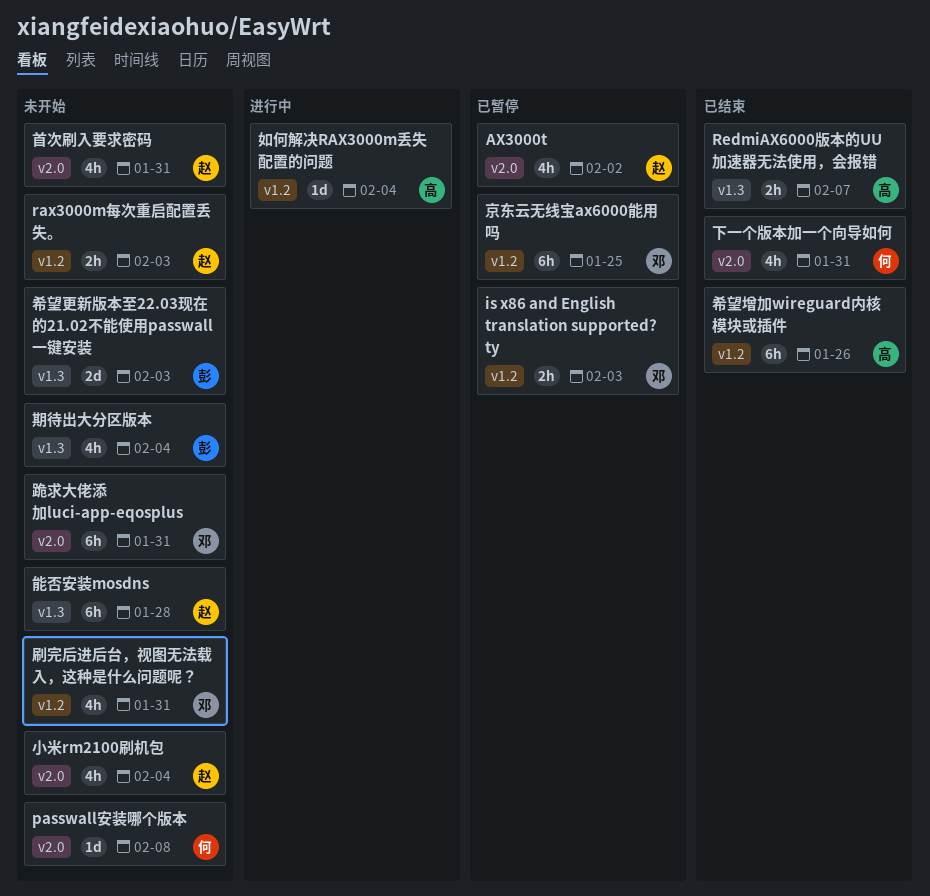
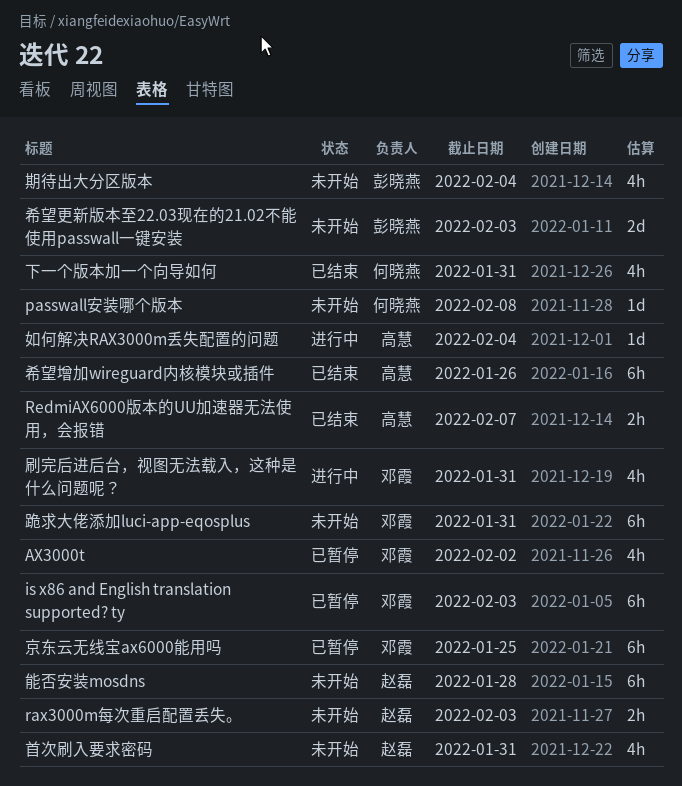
AX3000t, owner: 赵磊 -> 邓霞
is x86 and English translation supported? ty, estimate: 2h -> 6h
刷完后进后台，视图无法载入，这种是什么问题呢？, status: 未开始 -> 进行中
小米rm2100刷机包: present -> none

